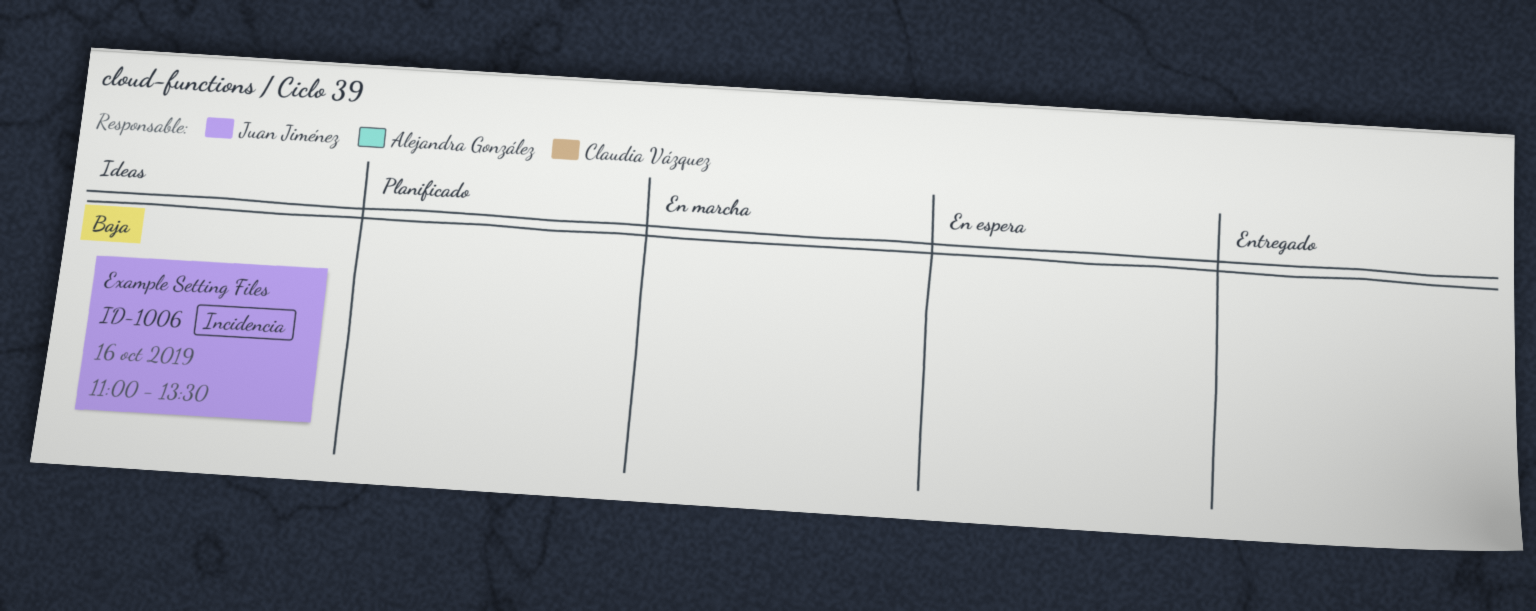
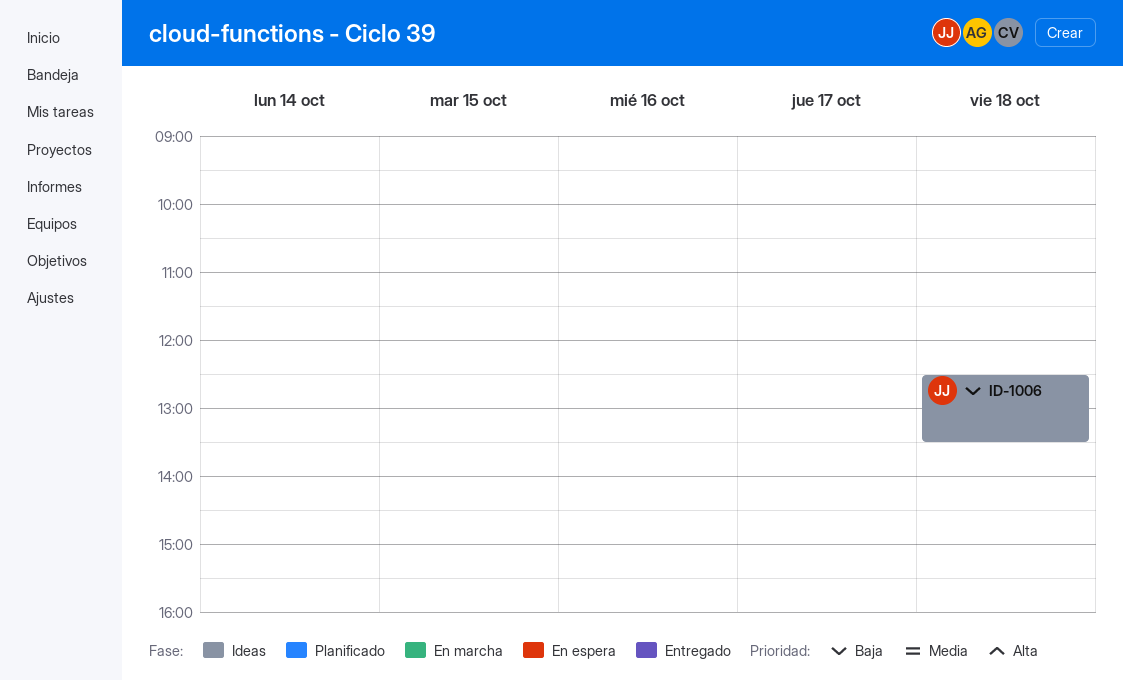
ID-1006, day: Oct 16 -> Oct 18
ID-1006, begins: 11:00 -> 12:30

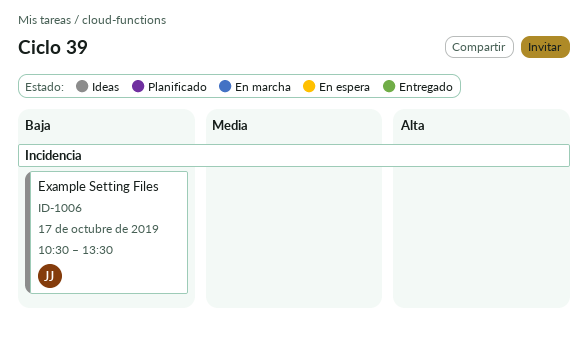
ID-1006, day: Oct 18 -> Oct 17
ID-1006, begins: 12:30 -> 10:30

